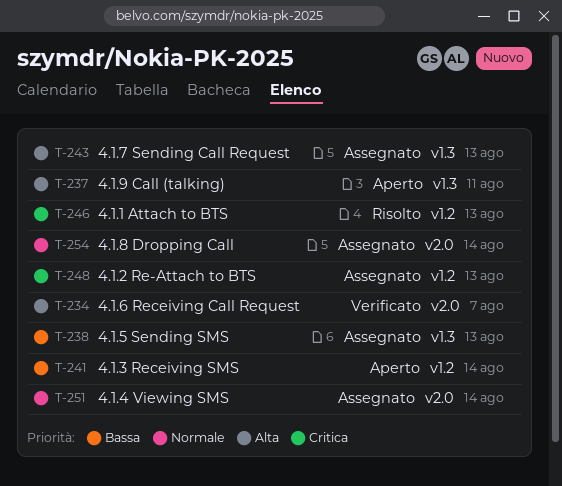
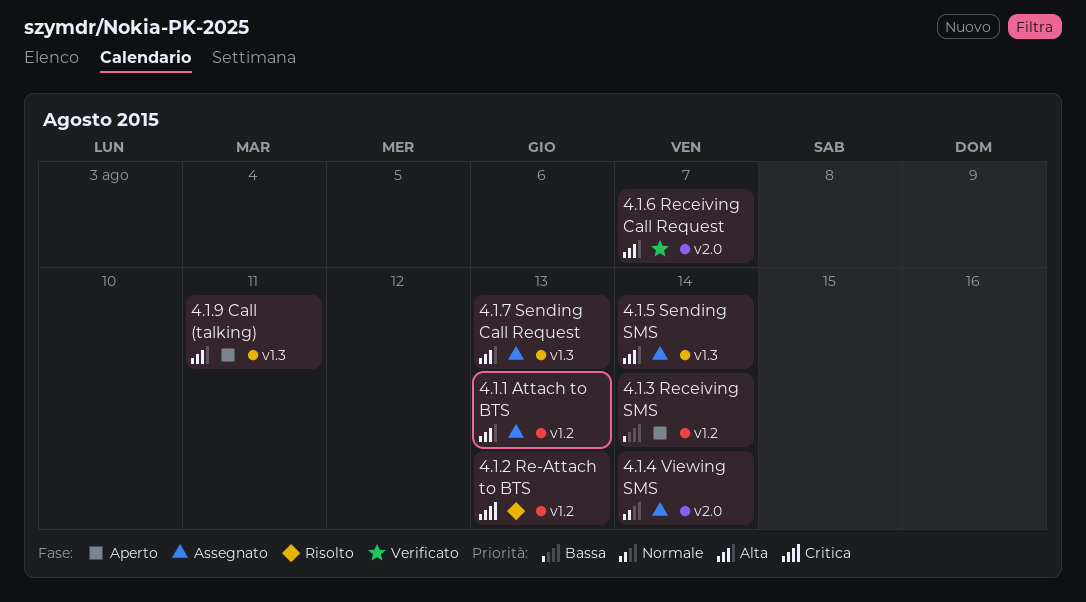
4.1.1 Attach to BTS, status: Risolto -> Assegnato
4.1.1 Attach to BTS, priority: Critica -> Alta
4.1.2 Re-Attach to BTS, status: Assegnato -> Risolto
4.1.5 Sending SMS, priority: Bassa -> Alta
4.1.5 Sending SMS, due: Aug 13 -> Aug 14
4.1.8 Dropping Call: present -> none

